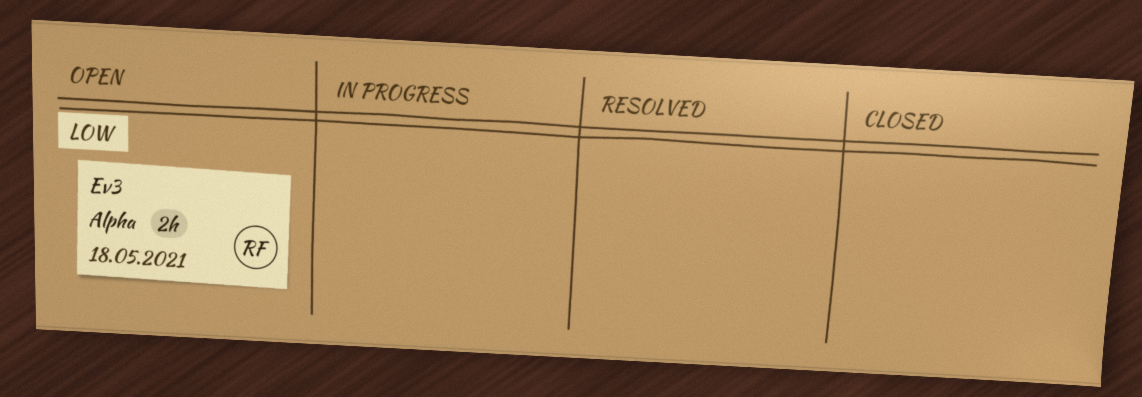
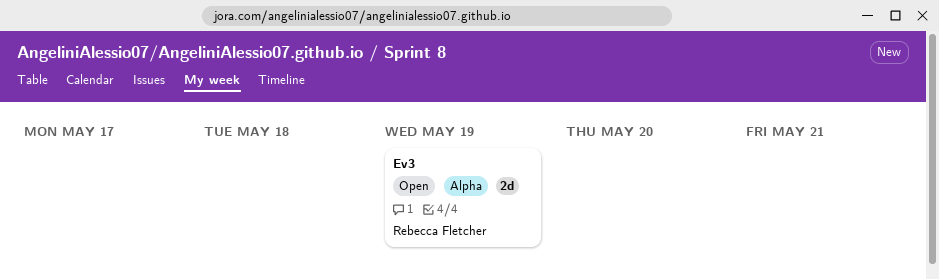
Ev3, estimate: 2h -> 2d
Ev3, due: May 18 -> May 19

